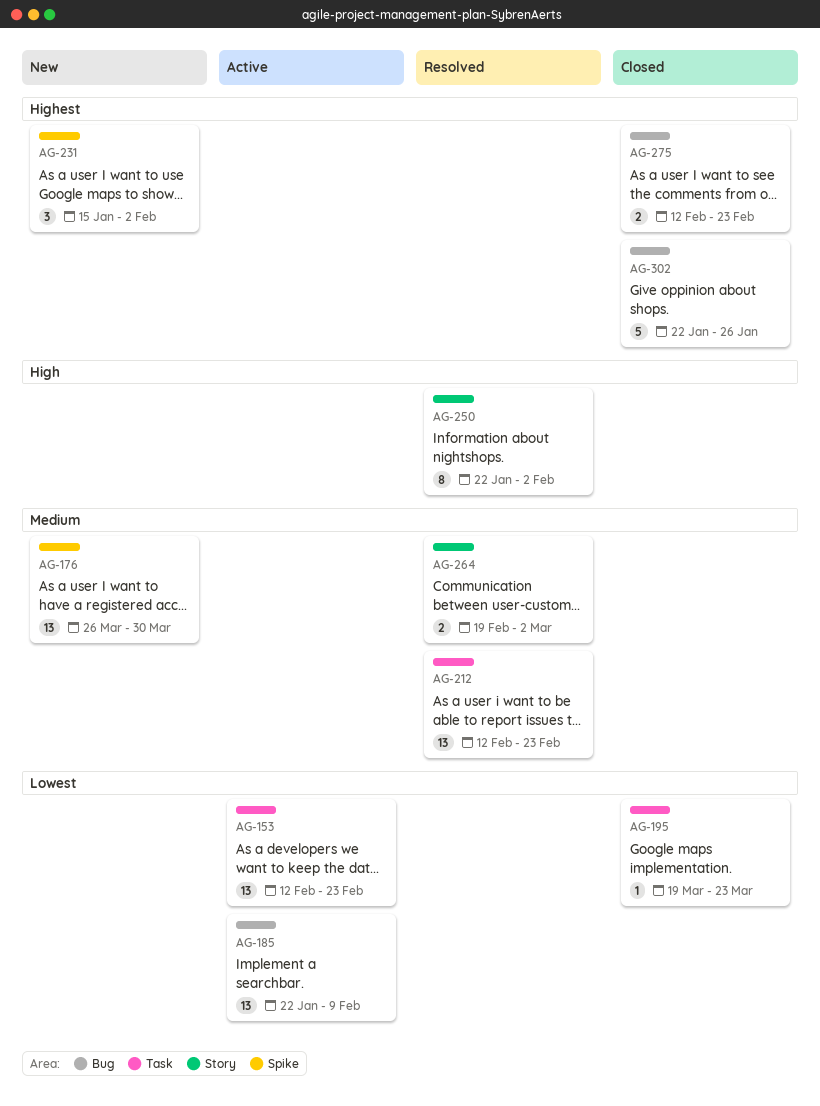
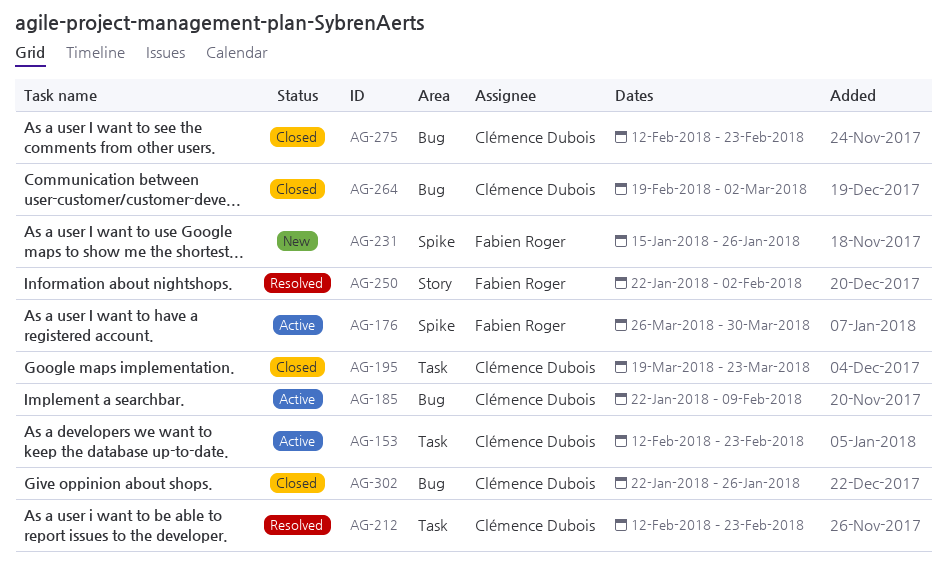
AG-176, status: New -> Active
AG-231, due: Feb 2 -> Jan 26
AG-264, status: Resolved -> Closed
AG-264, label: Story -> Bug

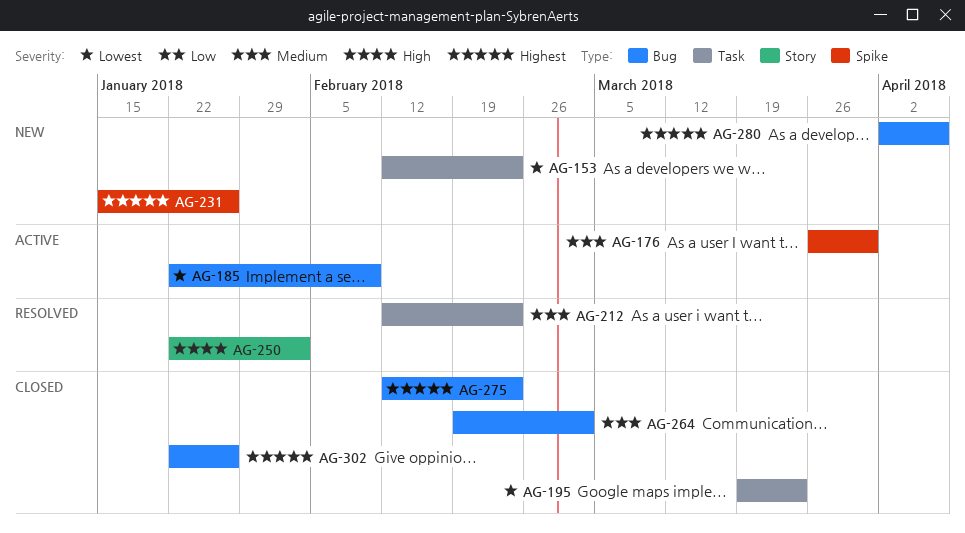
AG-153, status: Active -> New
AG-280: none -> present

